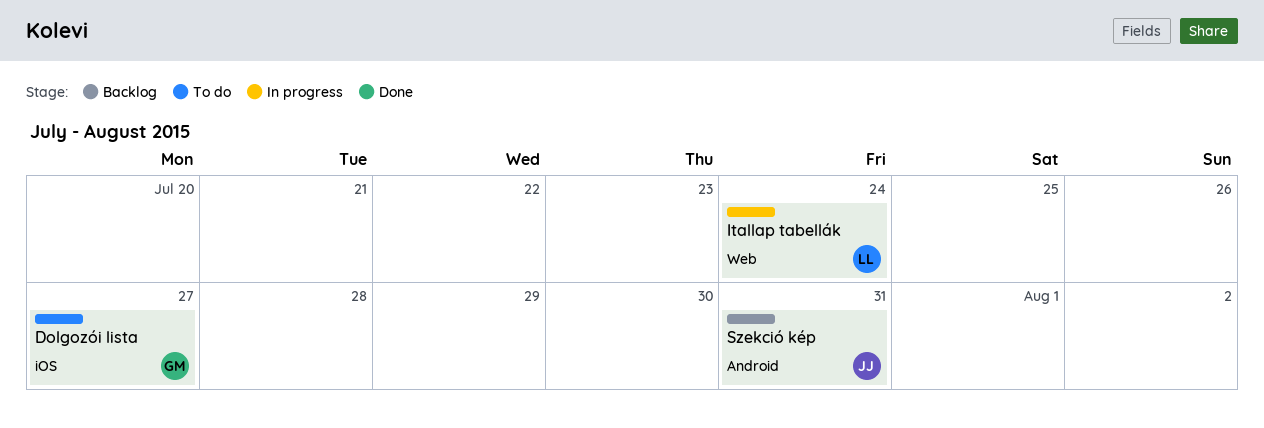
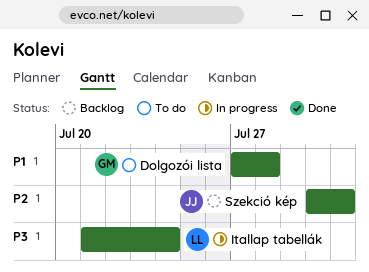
Dolgozói lista, due: Jul 27 -> Jul 28

